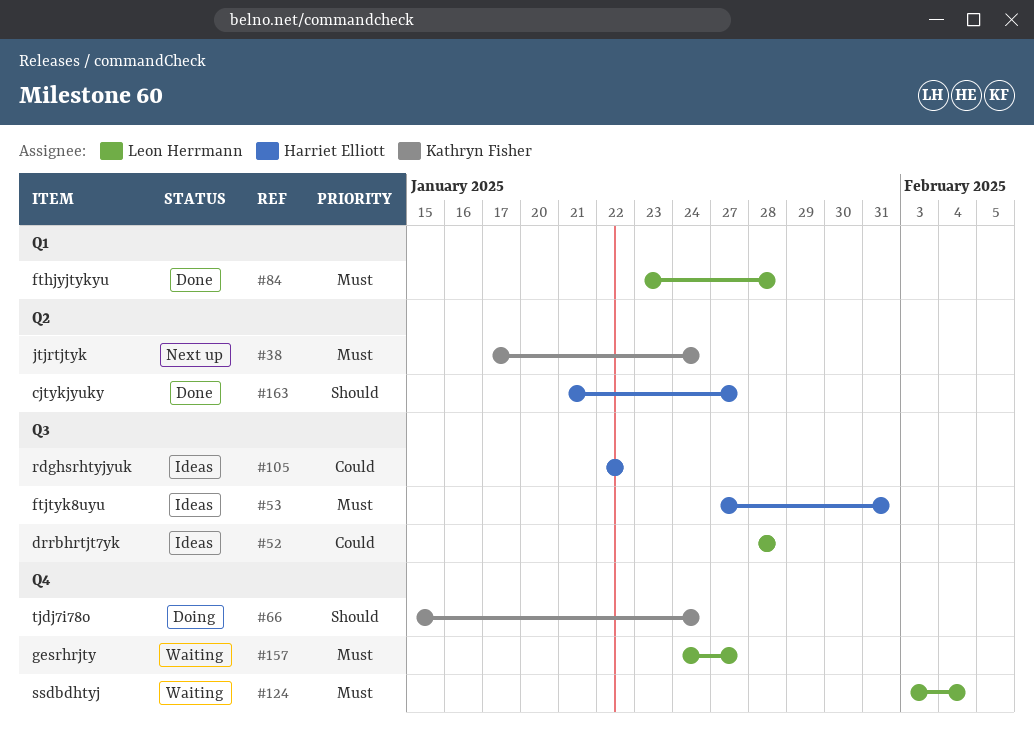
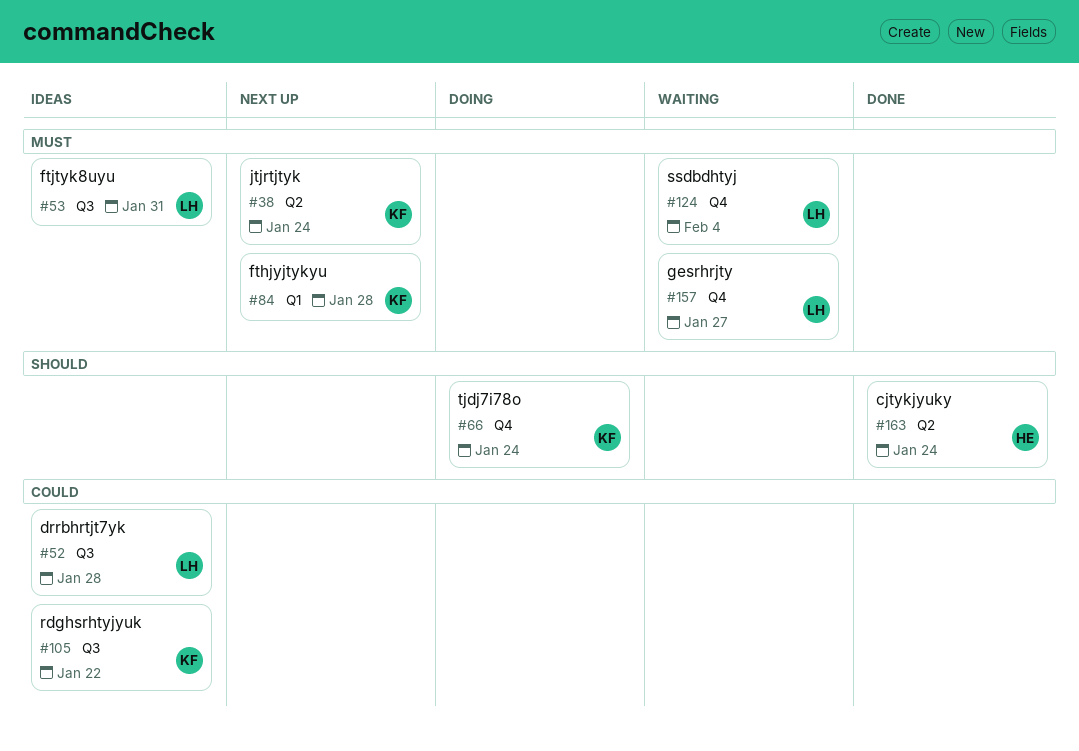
#53, owner: Harriet Elliott -> Leon Herrmann
#84, status: Done -> Next up
#84, owner: Leon Herrmann -> Kathryn Fisher
#105, owner: Harriet Elliott -> Kathryn Fisher
#163, due: Jan 27 -> Jan 24

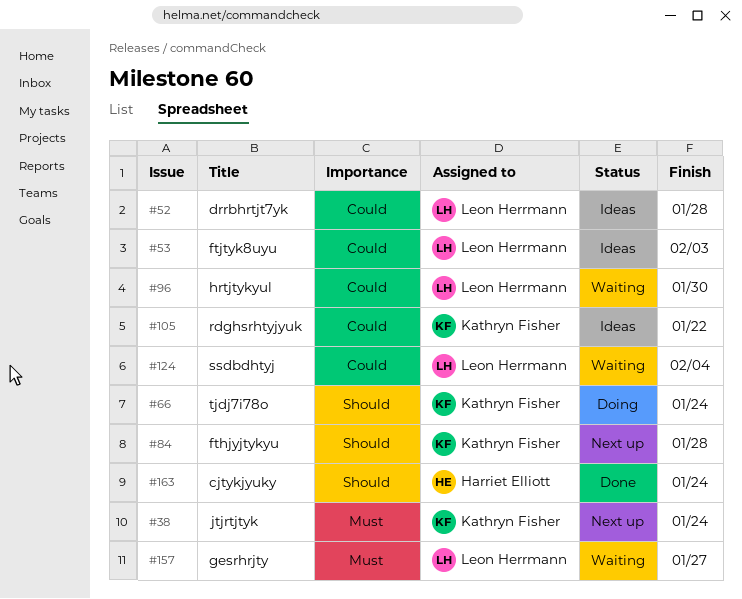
#53, priority: Must -> Could
#53, due: Jan 31 -> Feb 3
#84, priority: Must -> Should
#96: none -> present
#124, priority: Must -> Could

